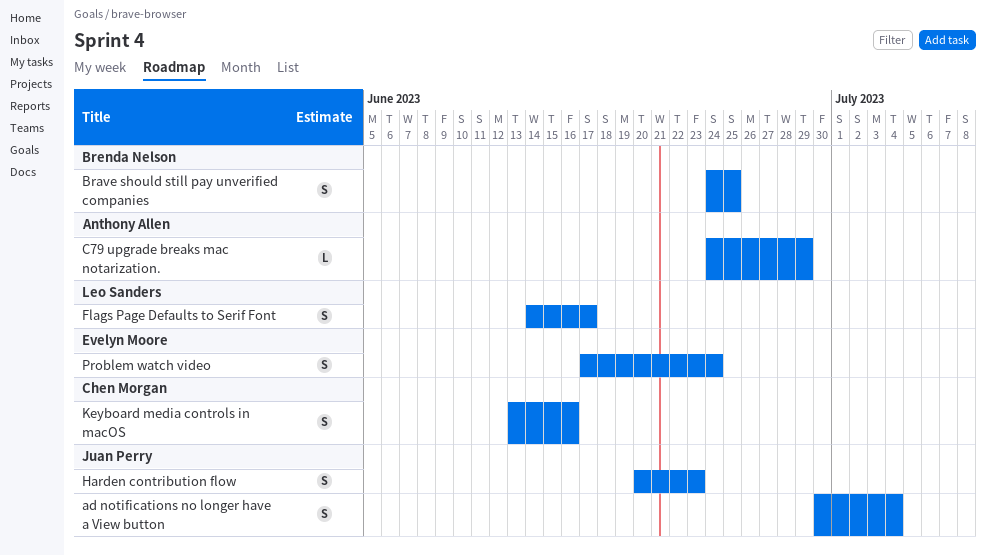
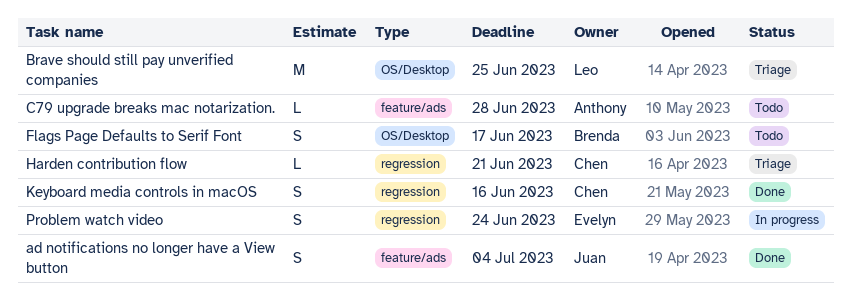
Brave should still pay unverified companies, owner: Brenda Nelson -> Leo Sanders
Brave should still pay unverified companies, estimate: S -> M
C79 upgrade breaks mac notarization., due: Jun 29 -> Jun 28
Flags Page Defaults to Serif Font, owner: Leo Sanders -> Brenda Nelson
Harden contribution flow, owner: Juan Perry -> Chen Morgan
Harden contribution flow, estimate: S -> L
Harden contribution flow, due: Jun 23 -> Jun 21

